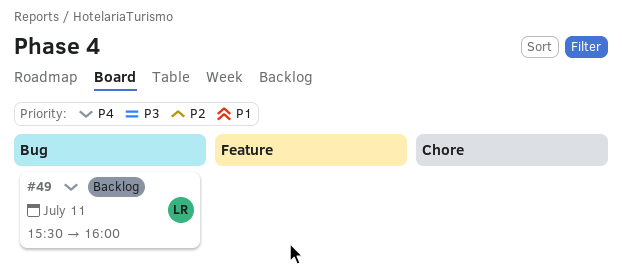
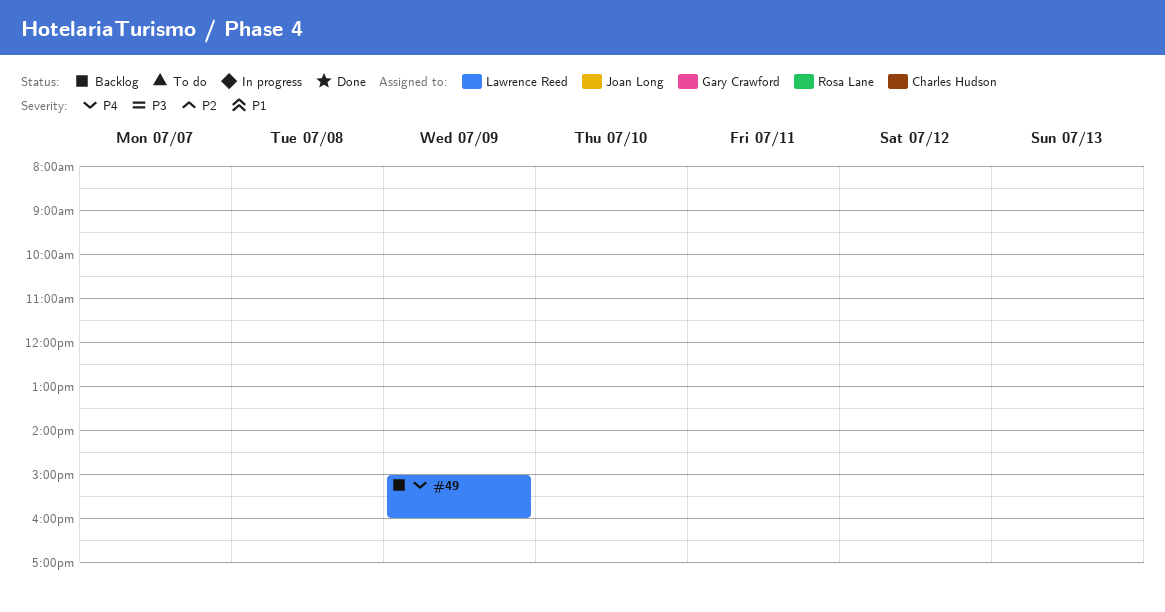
#49, day: Jul 11 -> Jul 9
#49, begins: 15:30 -> 15:00

